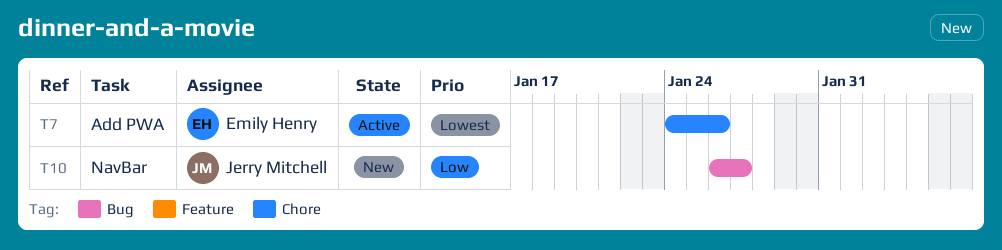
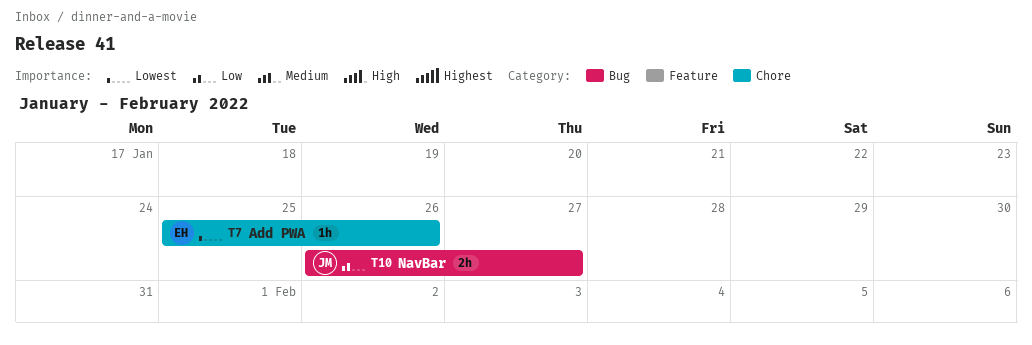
T7, start: Jan 24 -> Jan 25

